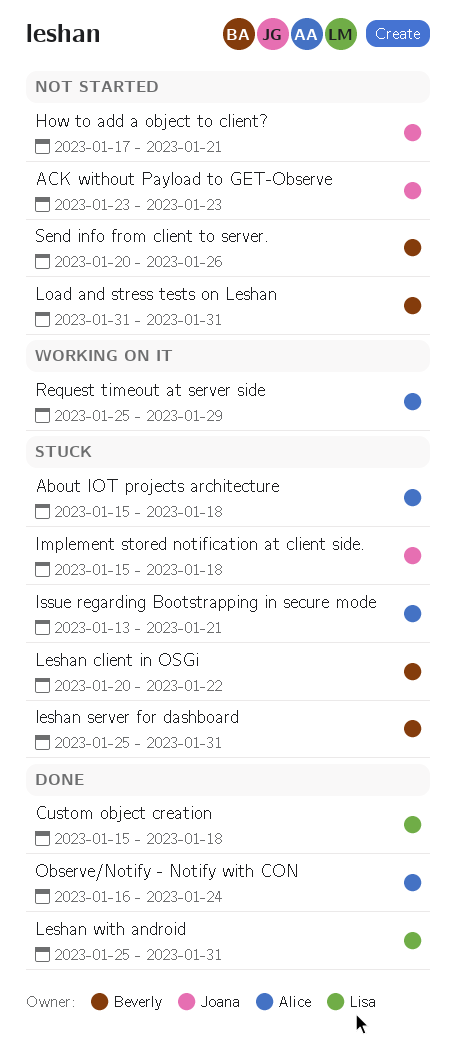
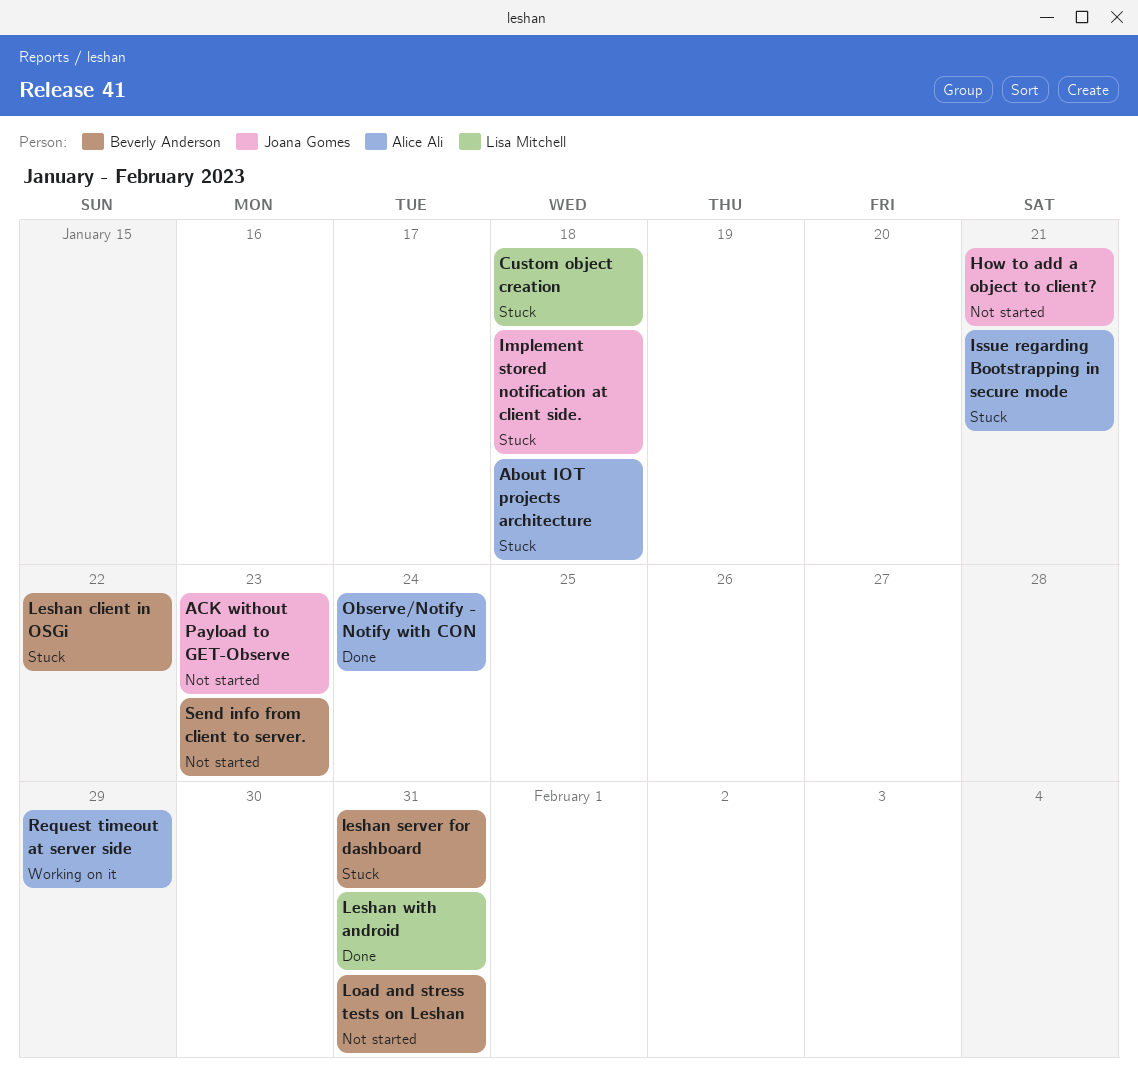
Custom object creation, status: Done -> Stuck
Send info from client to server., due: Jan 26 -> Jan 23

